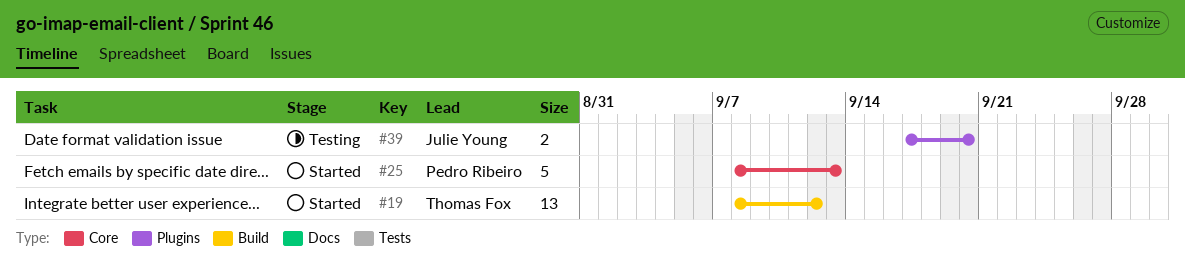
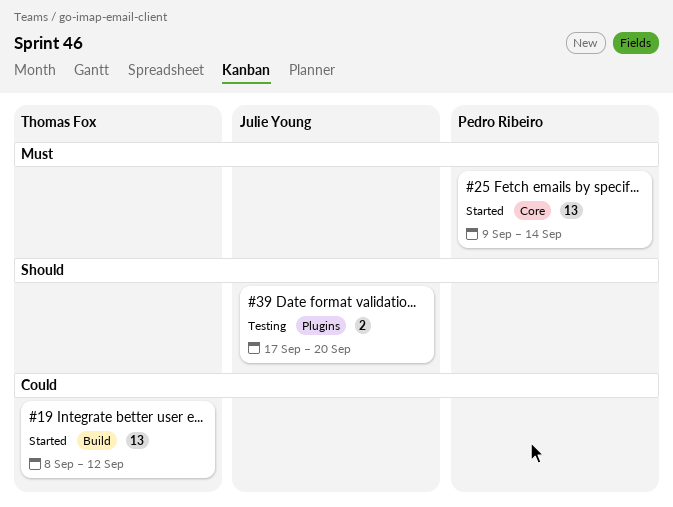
#25, estimate: 5 -> 13
#25, start: Sep 8 -> Sep 9
#25, due: Sep 13 -> Sep 14

